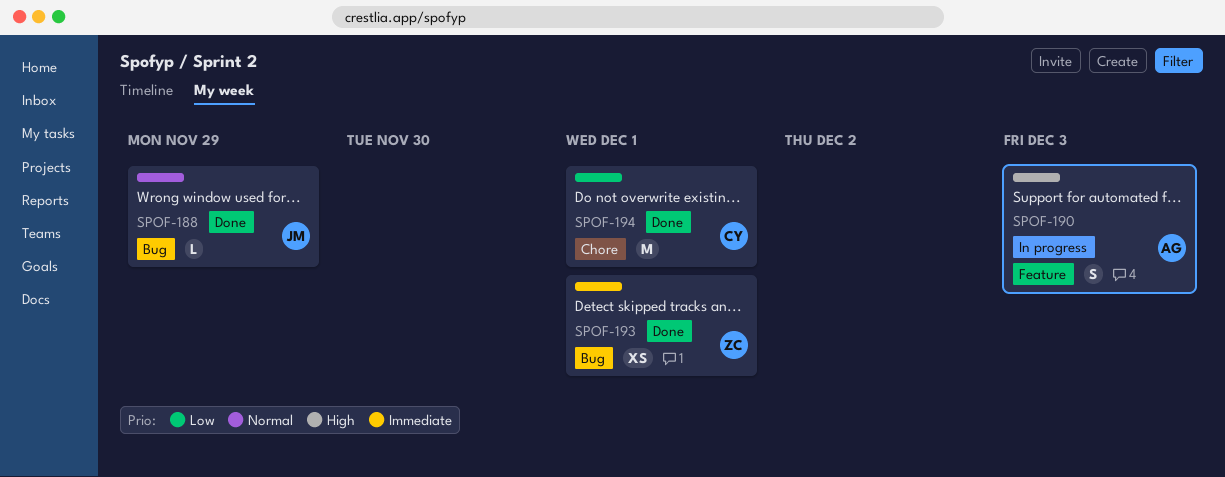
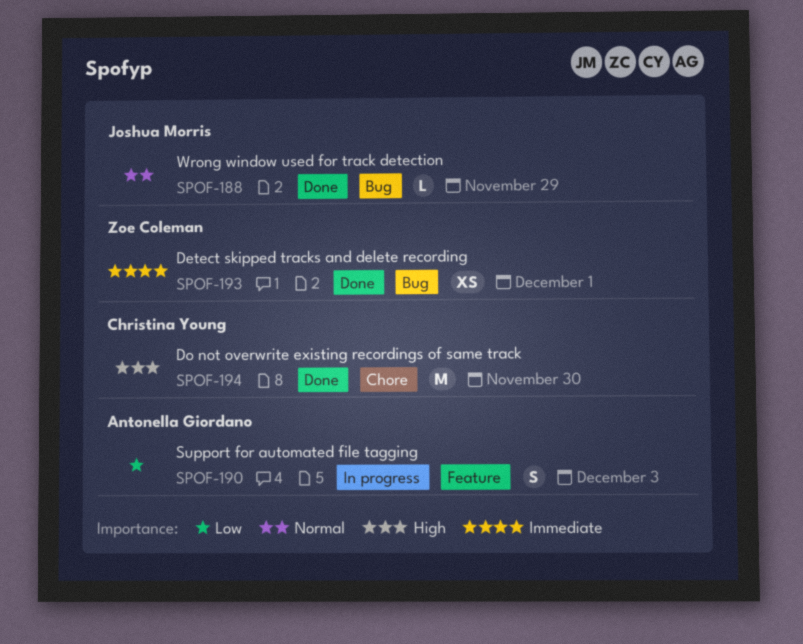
SPOF-190, priority: High -> Low
SPOF-194, priority: Low -> High
SPOF-194, due: Dec 1 -> Nov 30

